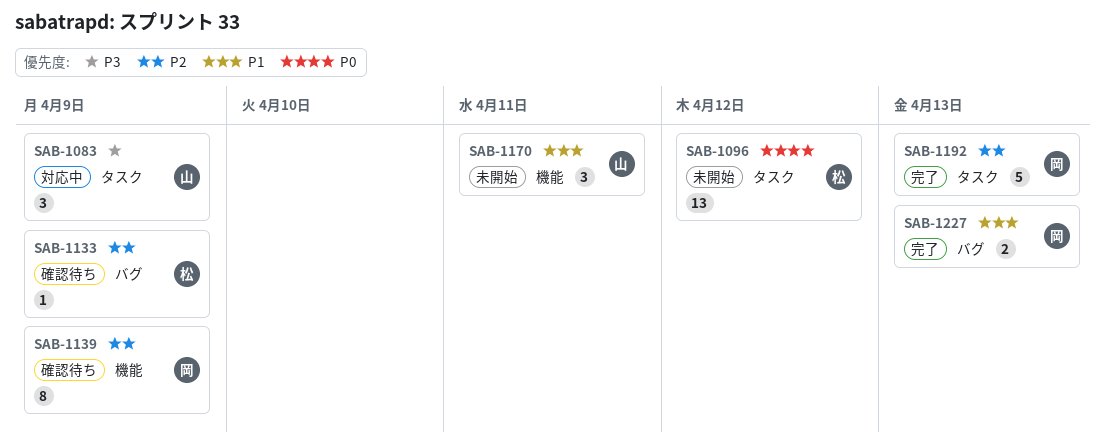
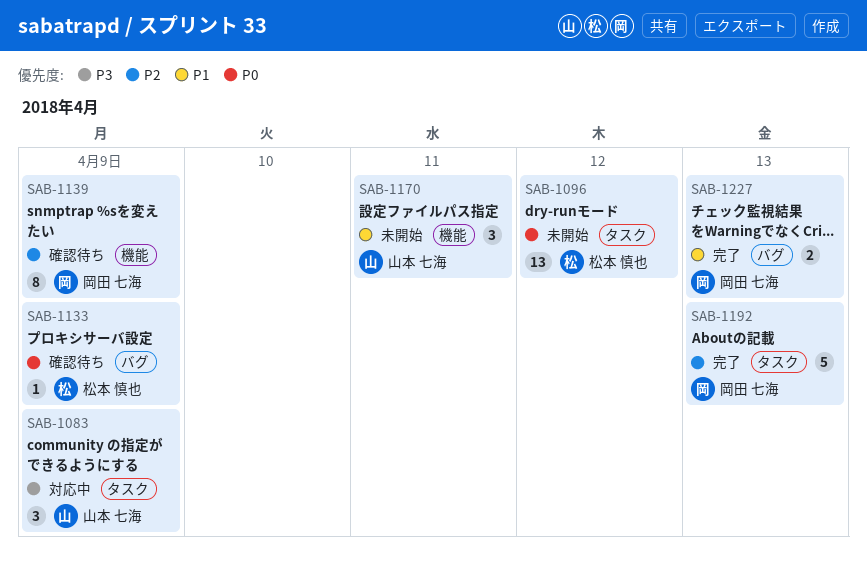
SAB-1133, priority: P2 -> P0

